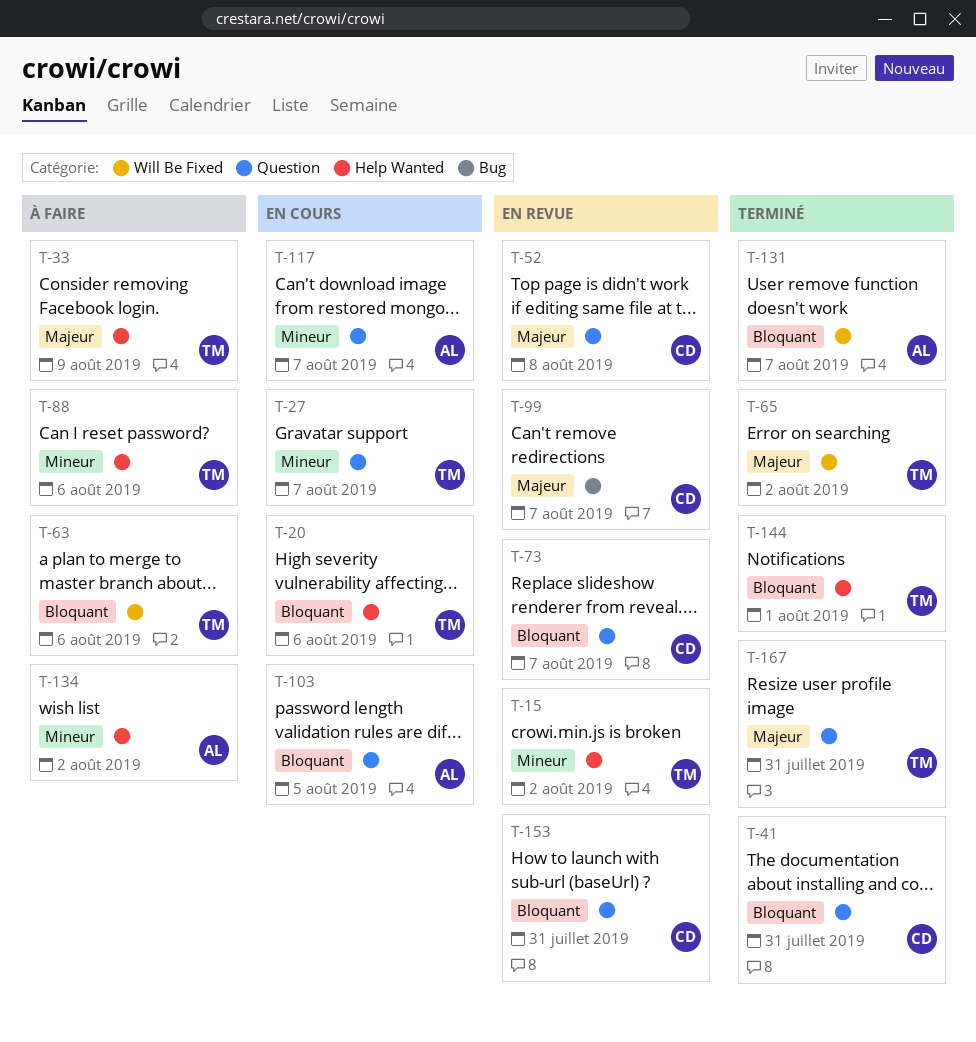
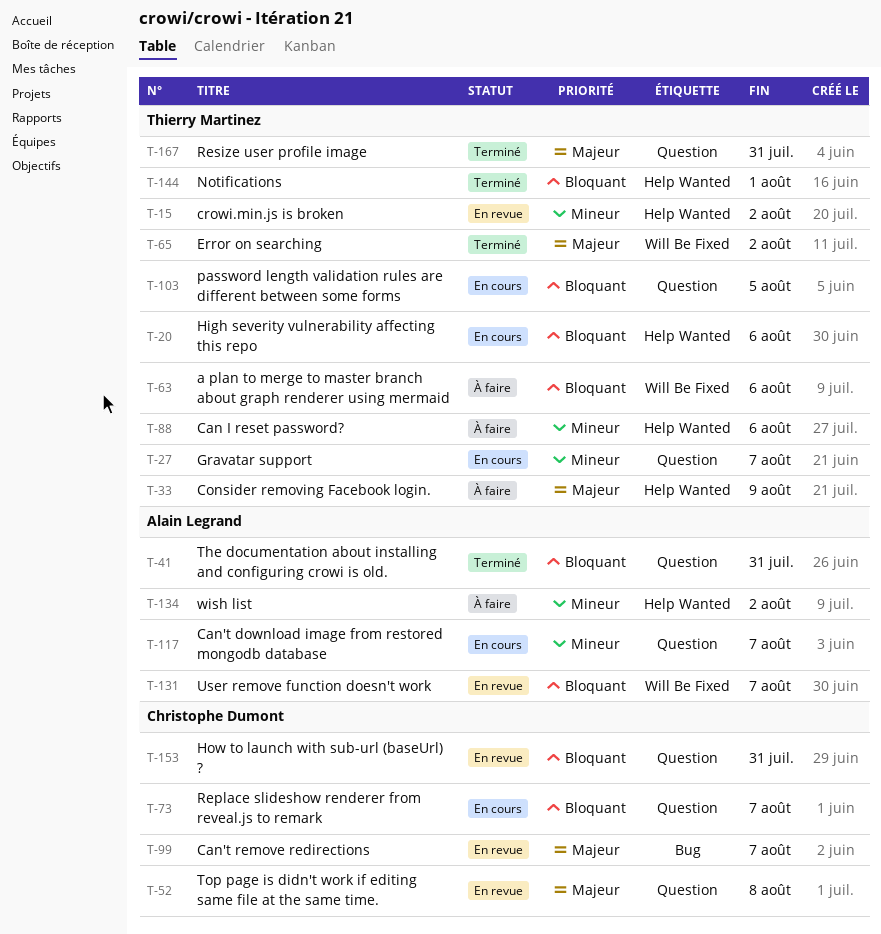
T-41, owner: Christophe Dumont -> Alain Legrand
T-73, status: En revue -> En cours
T-103, owner: Alain Legrand -> Thierry Martinez
T-131, status: Terminé -> En revue

